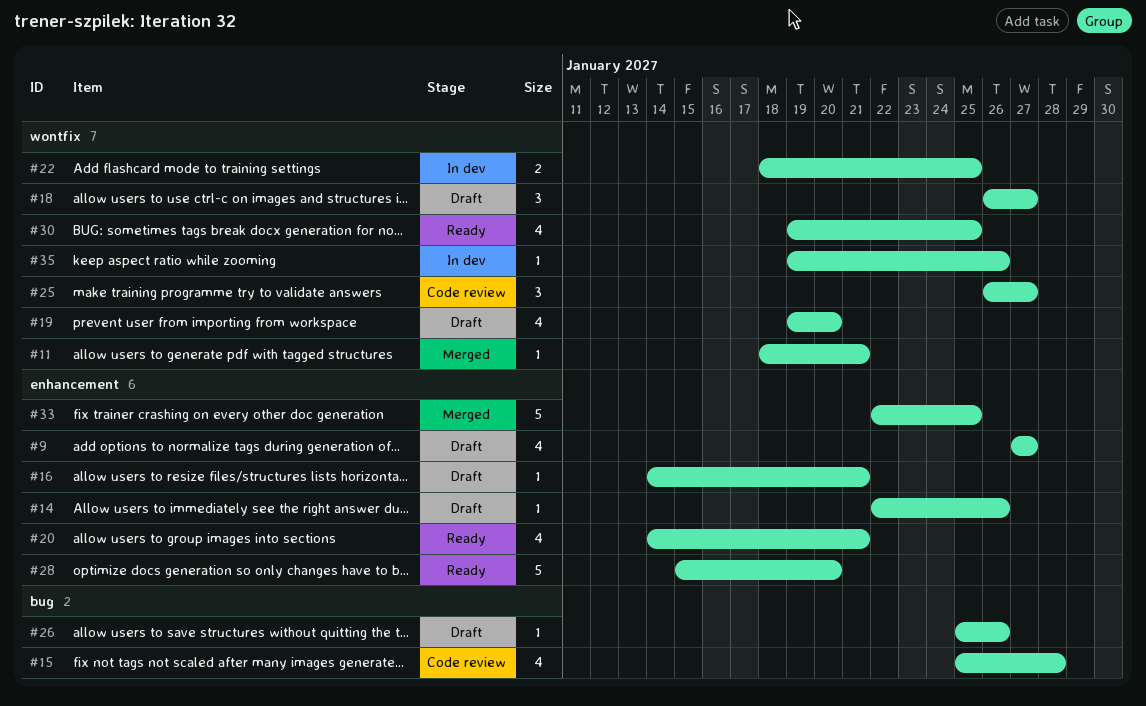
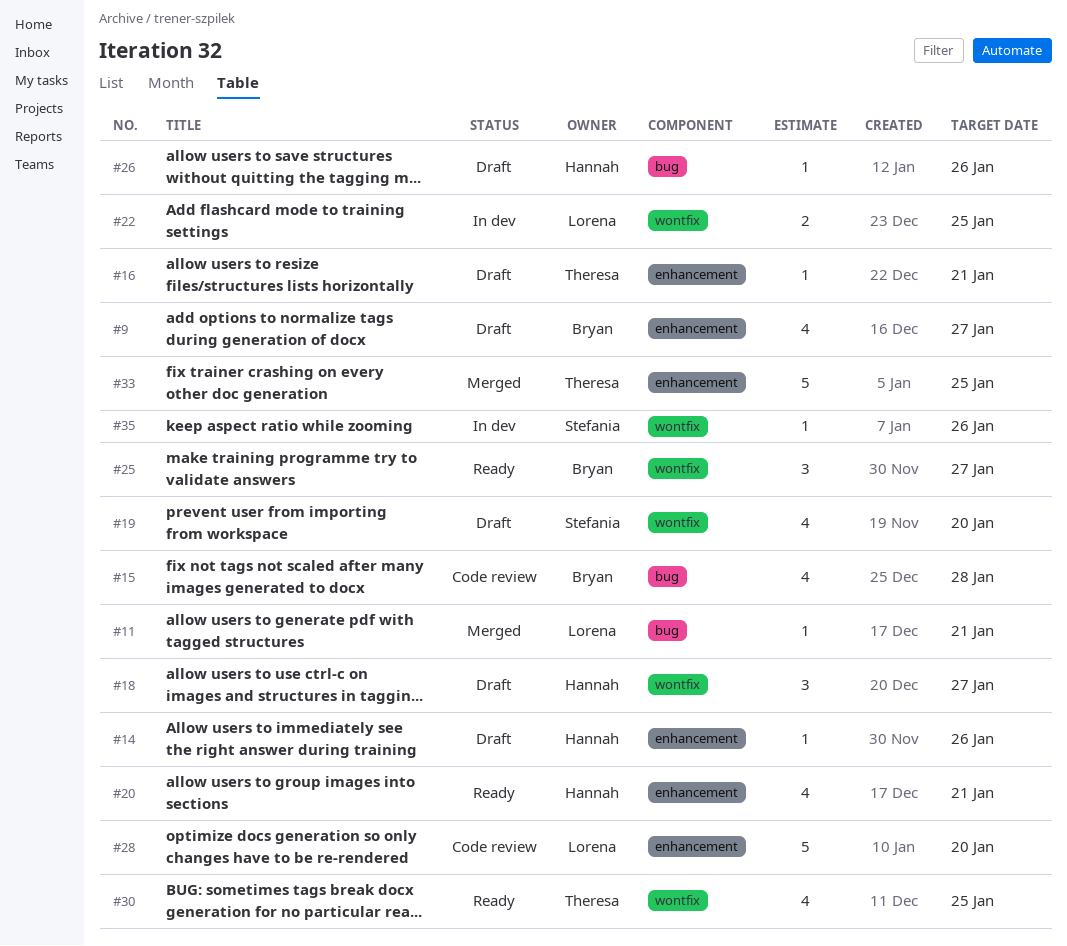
#11, label: wontfix -> bug
#25, status: Code review -> Ready
#28, status: Ready -> Code review

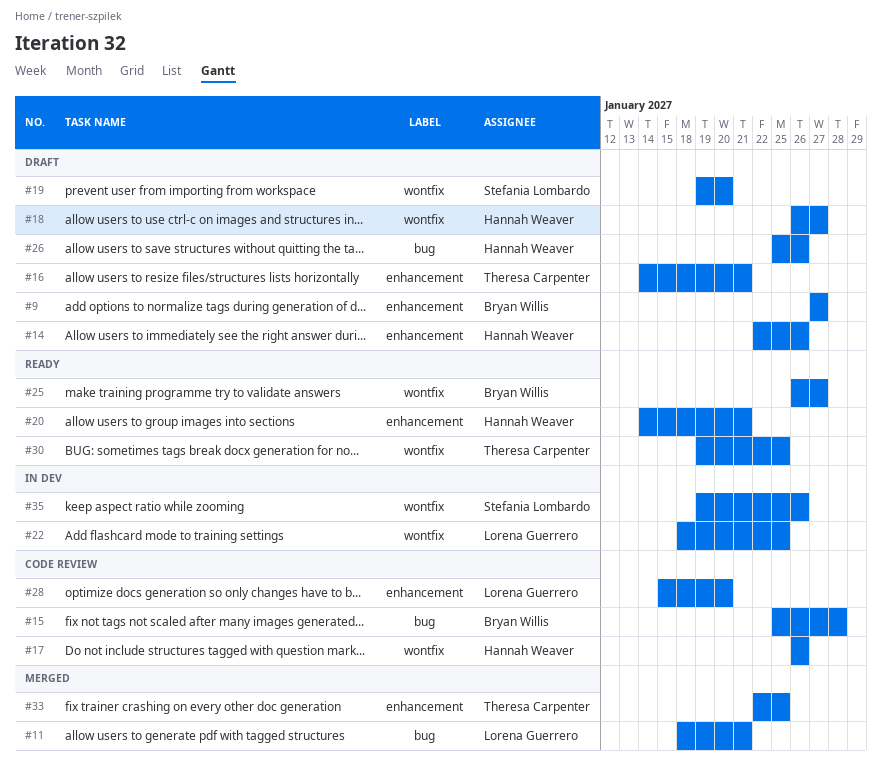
#17: none -> present

